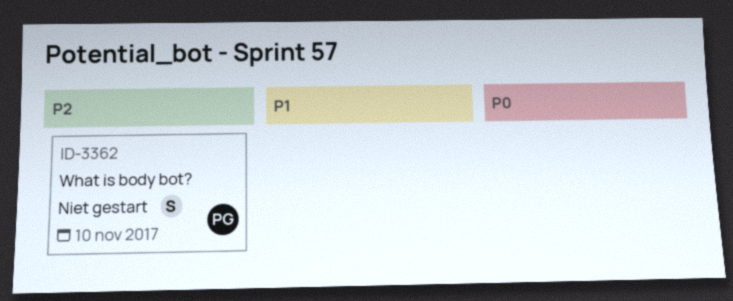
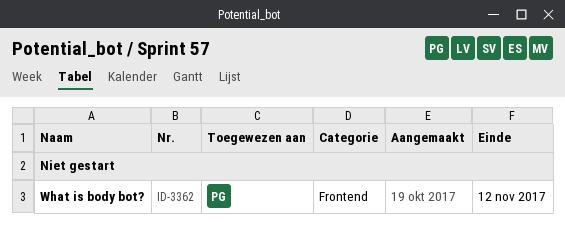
ID-3362, due: Nov 10 -> Nov 12

